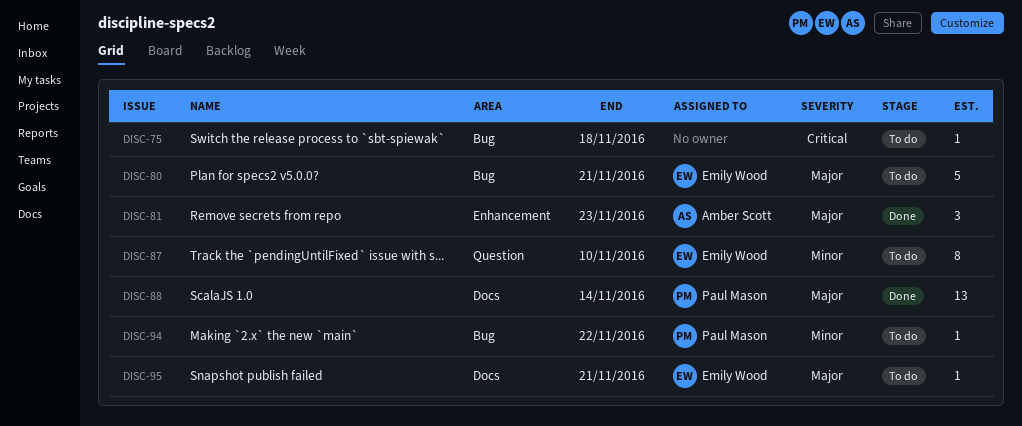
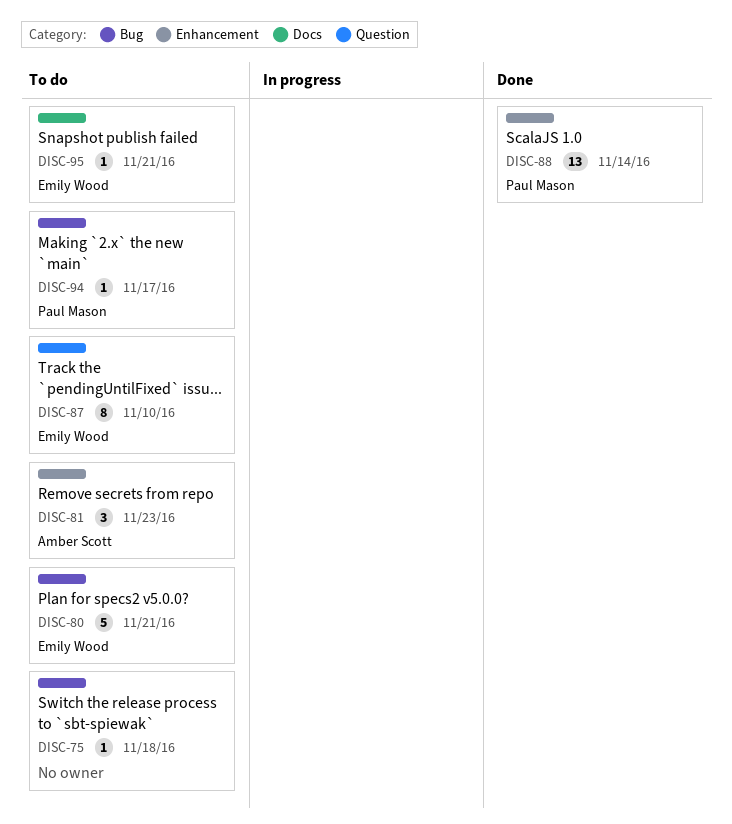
DISC-81, status: Done -> To do
DISC-88, label: Docs -> Enhancement
DISC-94, due: Nov 22 -> Nov 17

